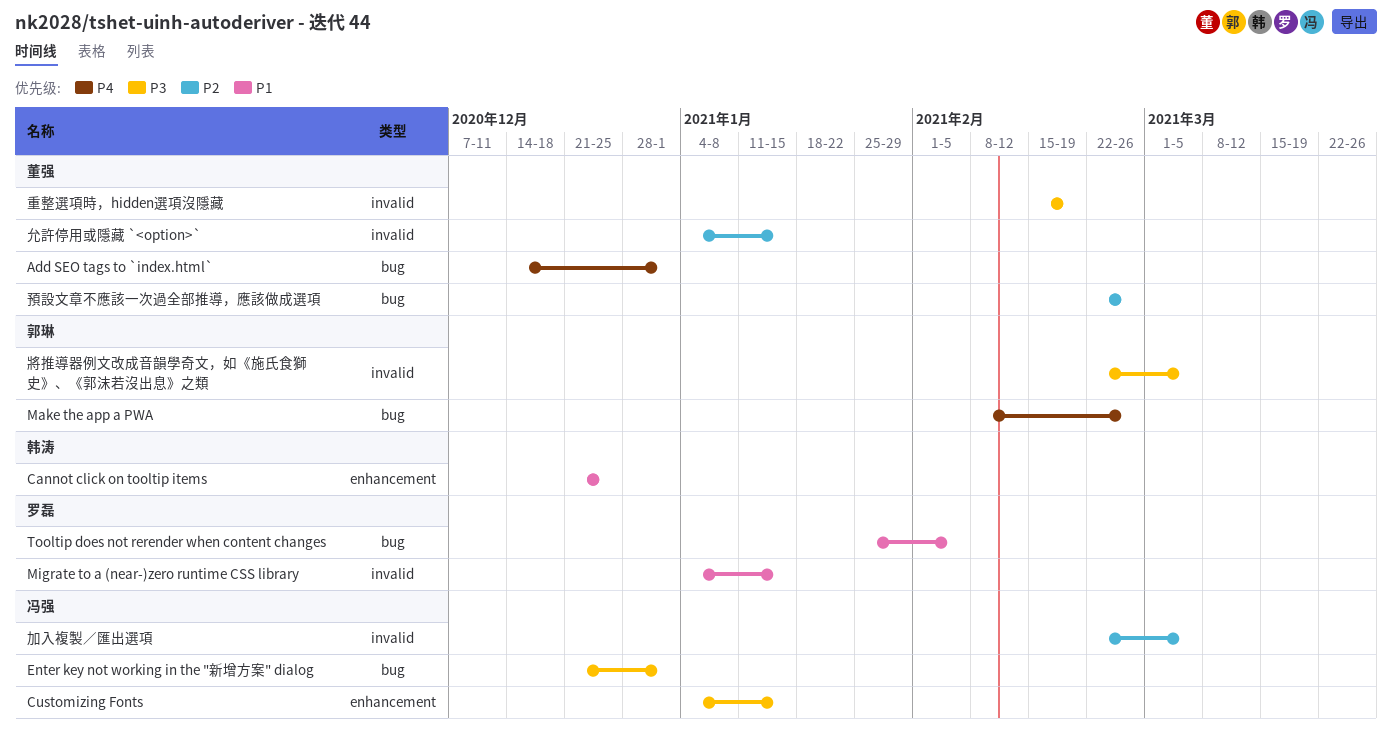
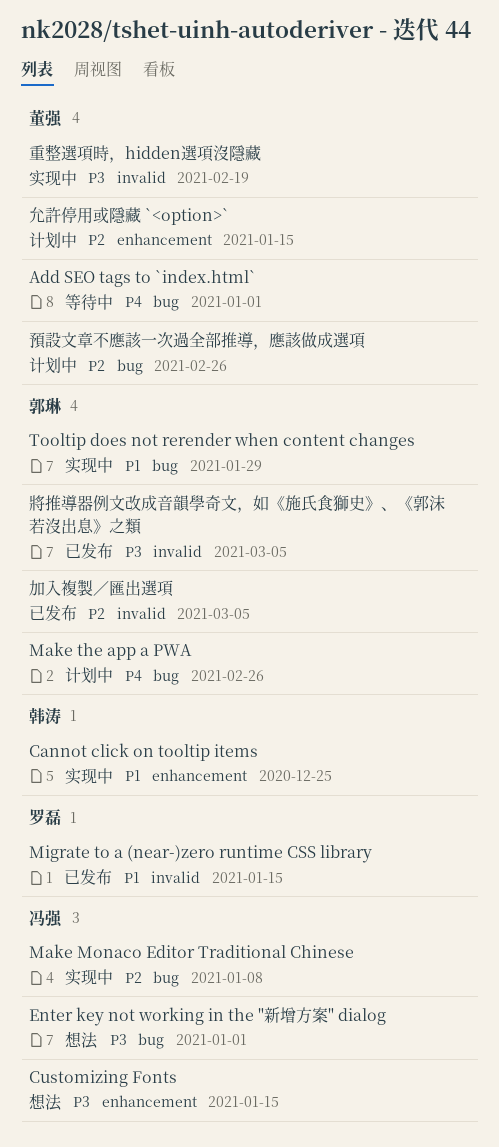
Make Monaco Editor Traditional Chinese: none -> present
Tooltip does not rerender when content changes, owner: 罗磊 -> 郭琳
Tooltip does not rerender when content changes, due: Feb 5 -> Jan 29
允許停用或隱藏 `<option>`, label: invalid -> enhancement
加入複製／匯出選項, owner: 冯强 -> 郭琳

